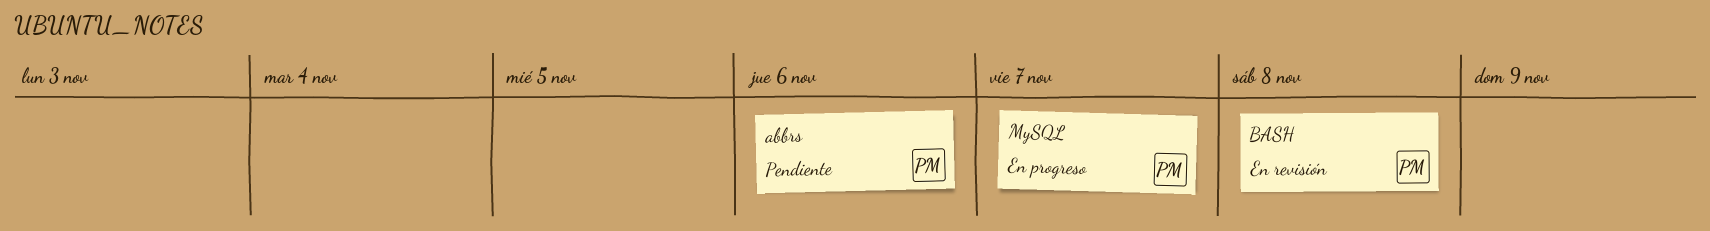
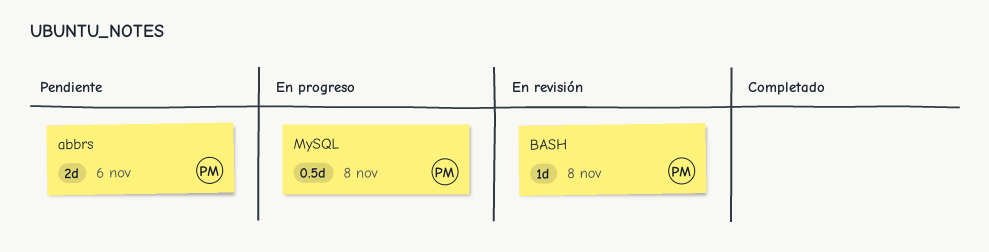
MySQL, due: Nov 7 -> Nov 8

